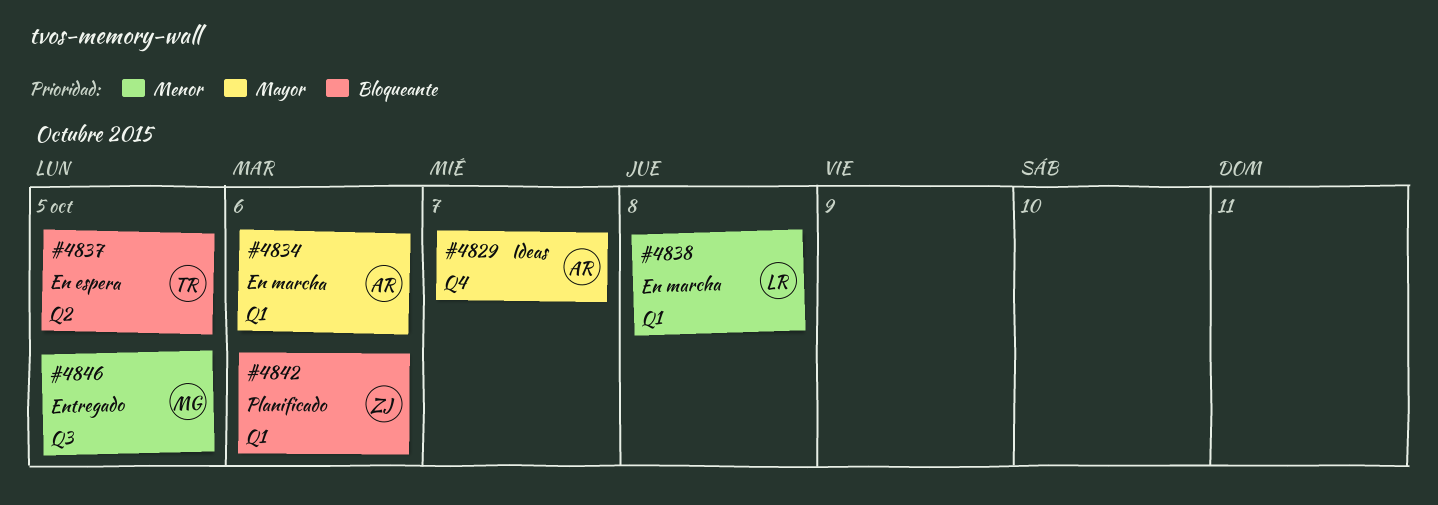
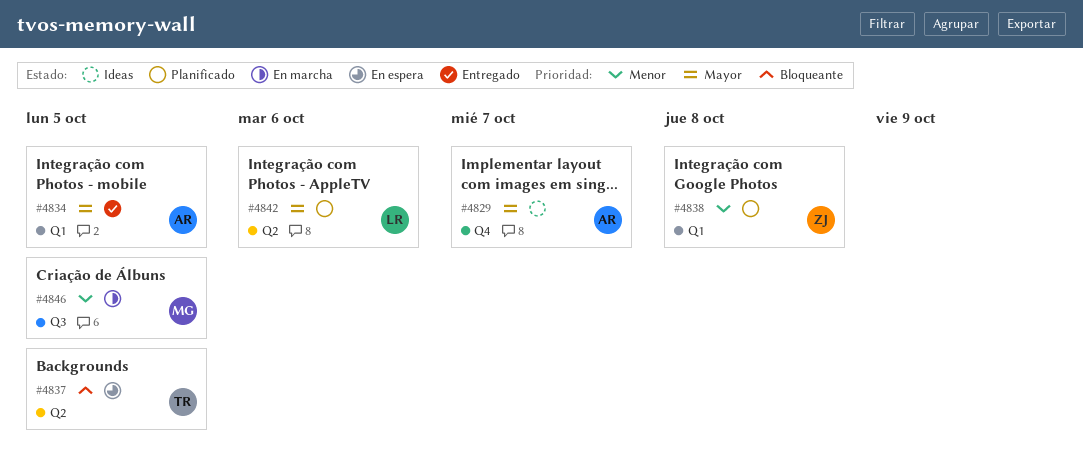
#4834, status: En marcha -> Entregado
#4834, due: Oct 6 -> Oct 5
#4838, status: En marcha -> Planificado
#4838, owner: LR -> ZJ
#4842, owner: ZJ -> LR
#4842, priority: Bloqueante -> Mayor
#4842, label: Q1 -> Q2
#4846, status: Entregado -> En marcha

